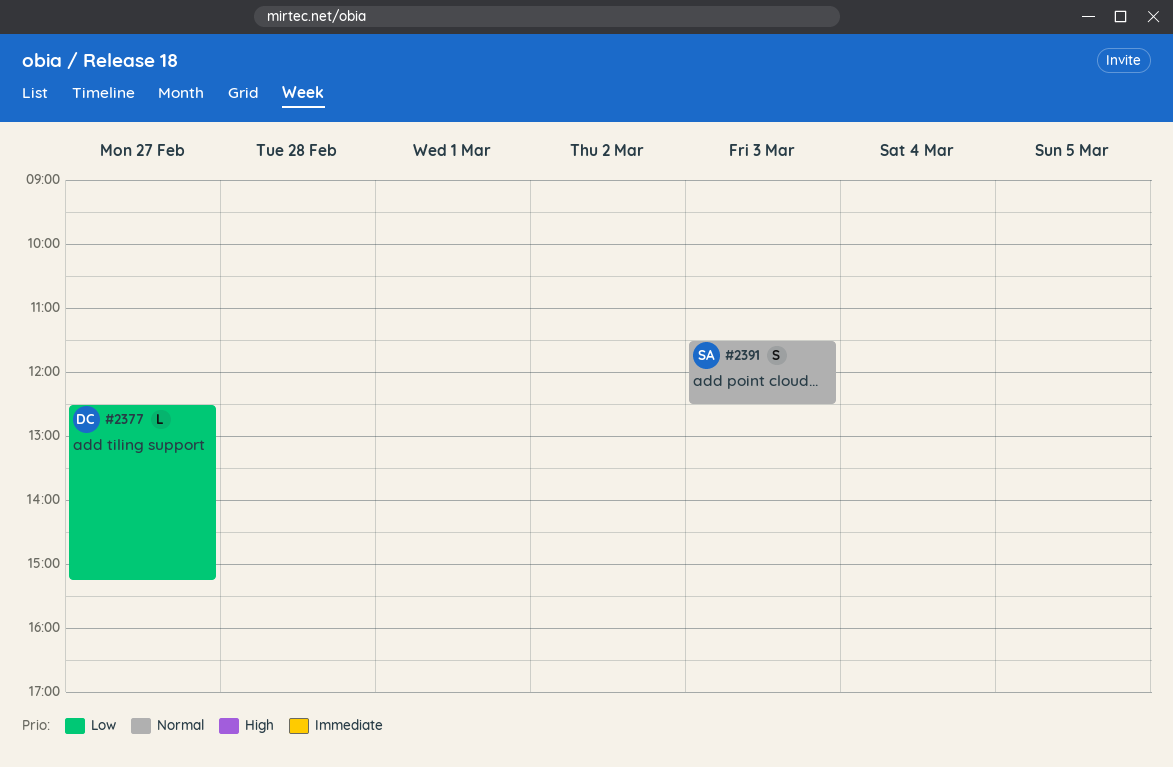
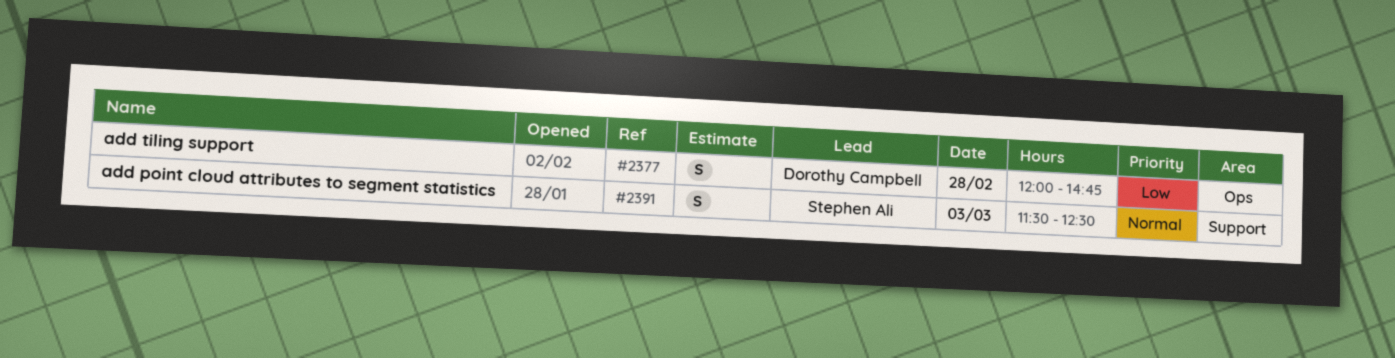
#2377, estimate: L -> S
#2377, day: Feb 27 -> Feb 28
#2377, begins: 12:30 -> 12:00
#2377, ends: 15:15 -> 14:45

